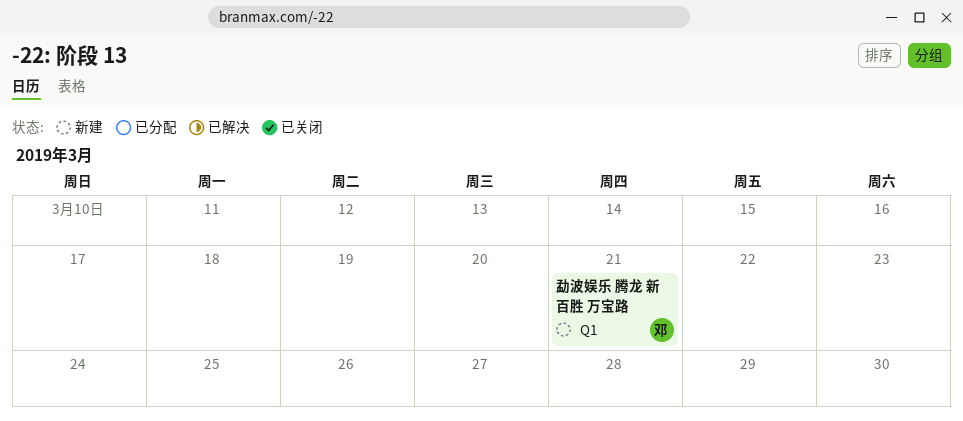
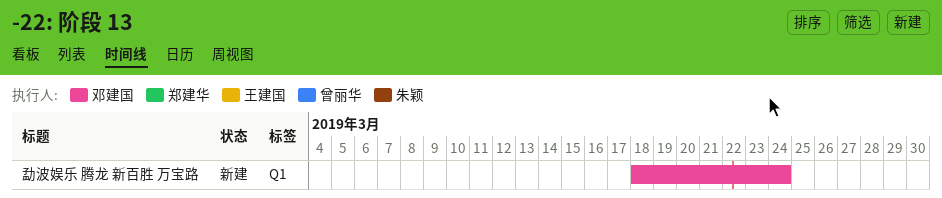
勐波娱乐 腾龙 新百胜 万宝路, due: Mar 21 -> Mar 24

